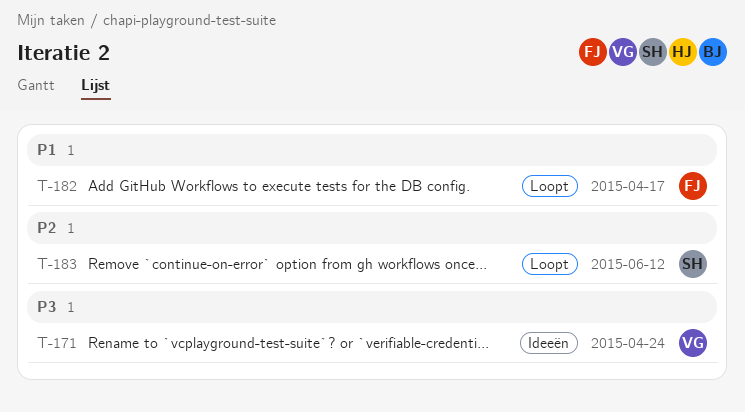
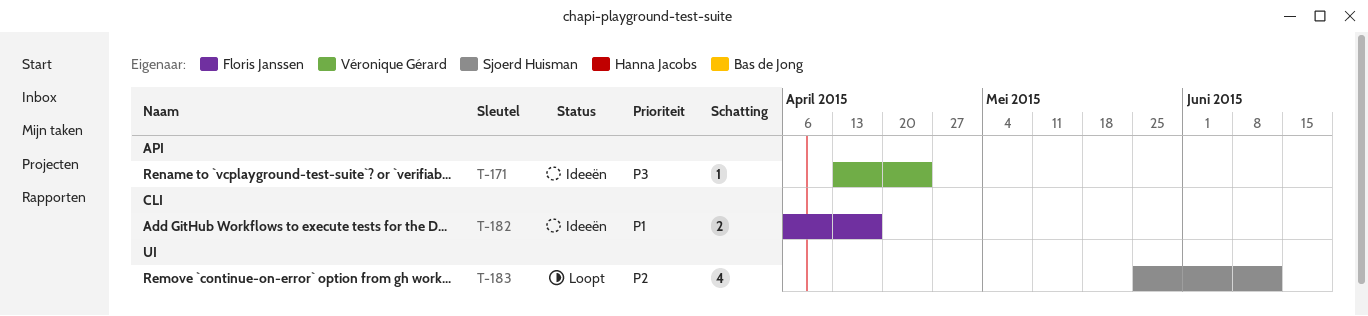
T-182, status: Loopt -> Ideeën

